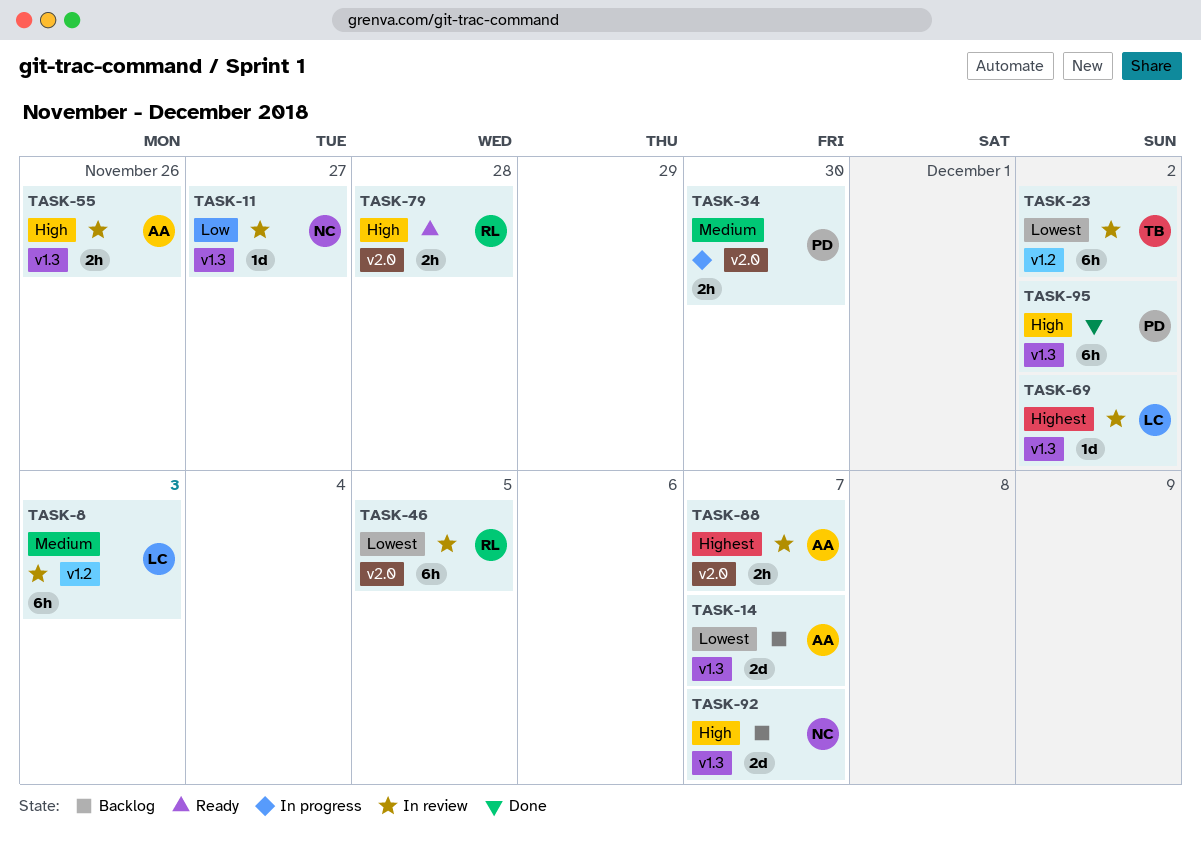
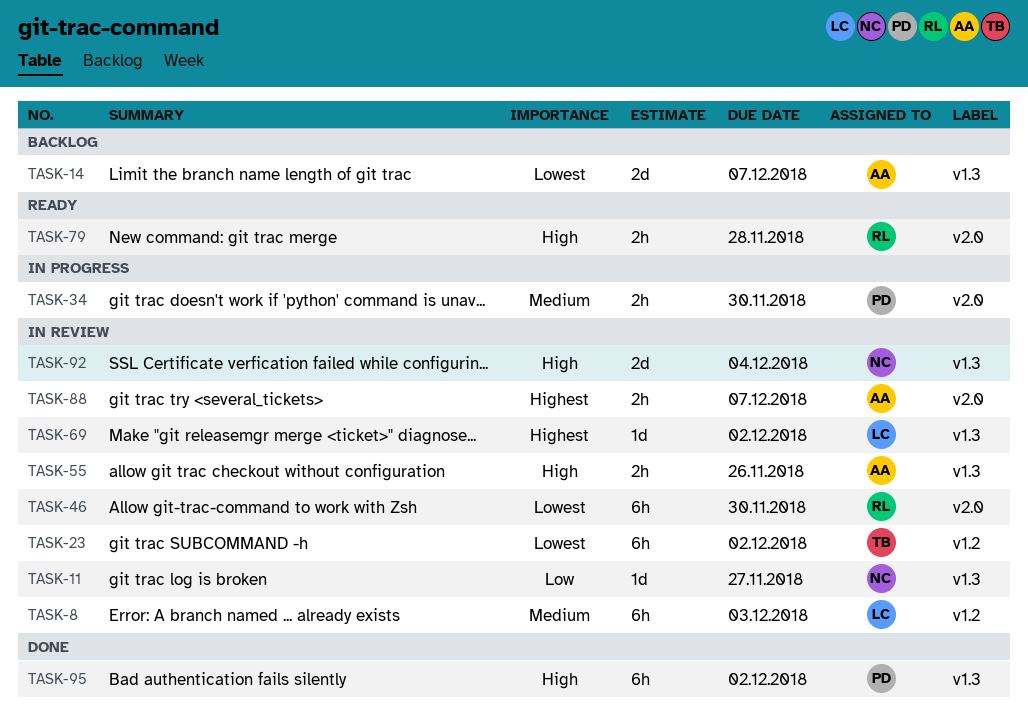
TASK-46, due: Dec 5 -> Nov 30
TASK-92, status: Backlog -> In review
TASK-92, due: Dec 7 -> Dec 4

